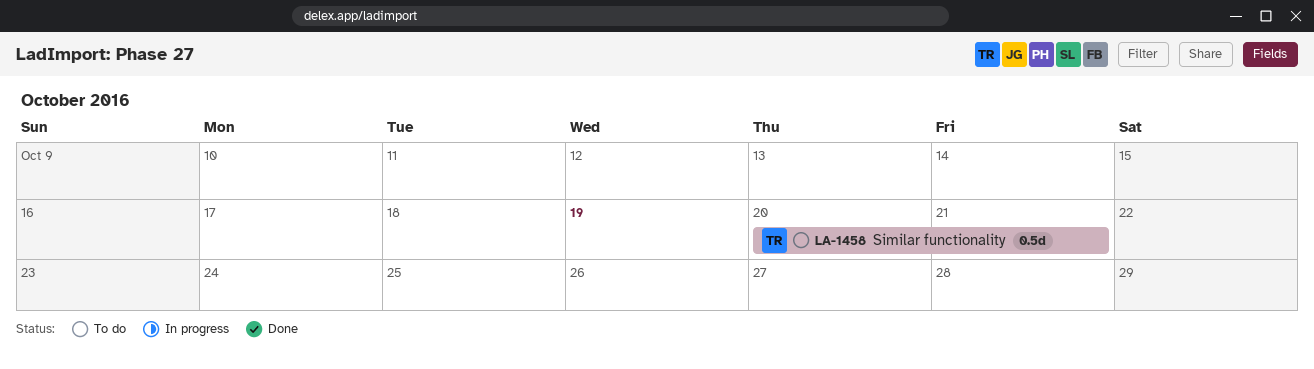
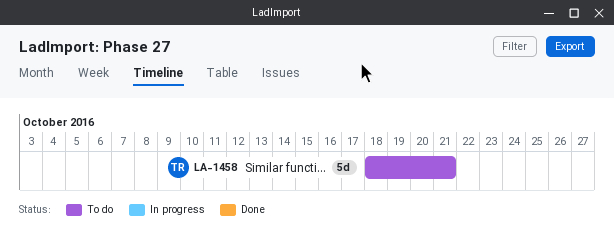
LA-1458, estimate: 0.5d -> 5d
LA-1458, start: Oct 20 -> Oct 18

